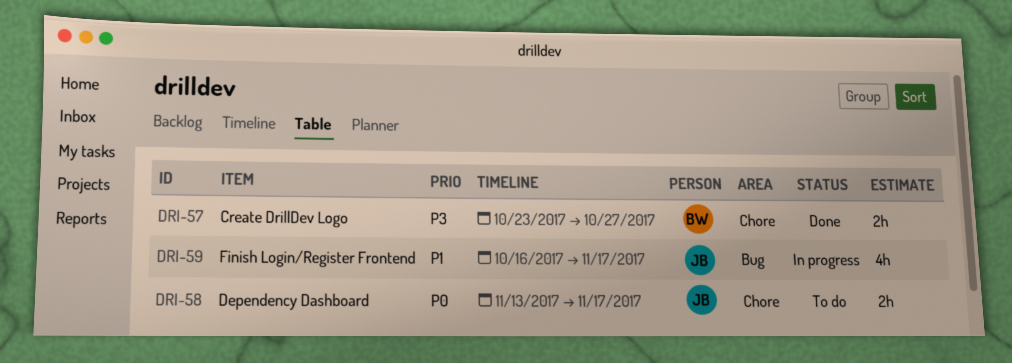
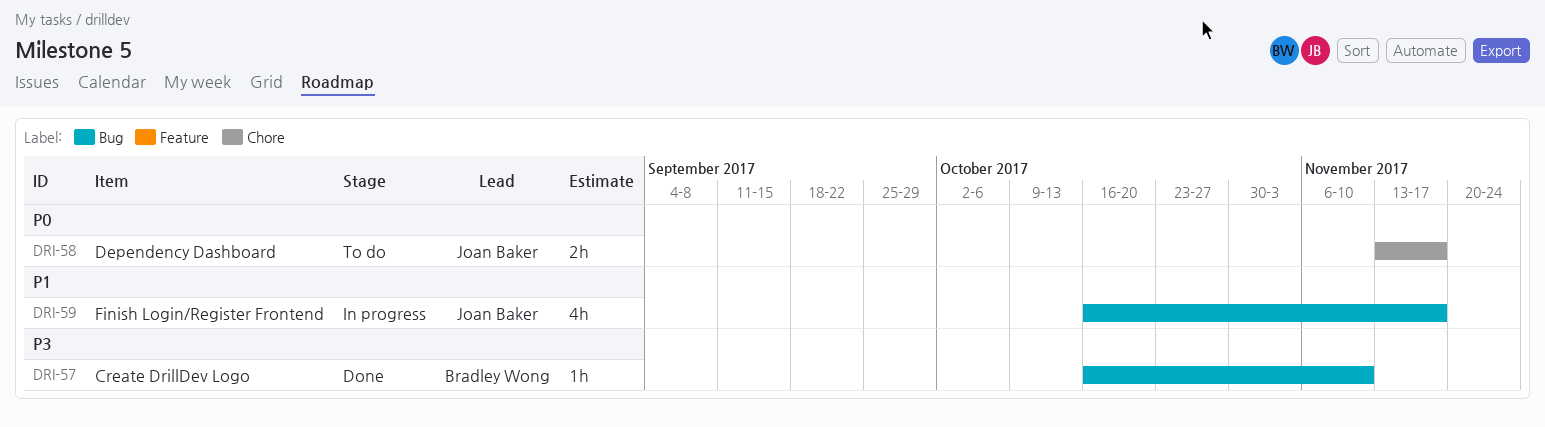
DRI-57, label: Chore -> Bug
DRI-57, estimate: 2h -> 1h
DRI-57, start: Oct 23 -> Oct 16
DRI-57, due: Oct 27 -> Nov 10

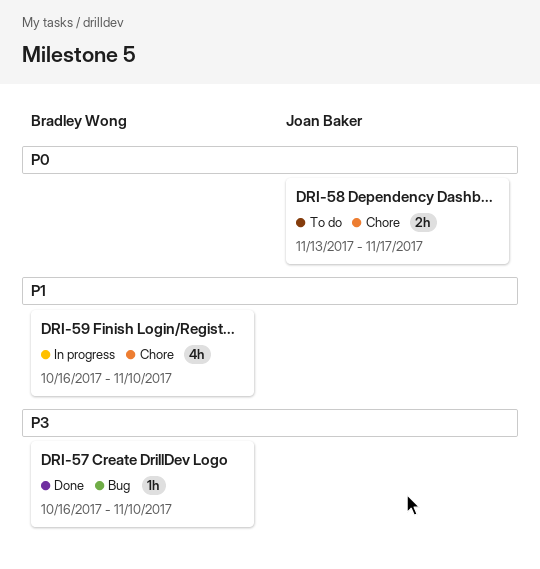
DRI-59, owner: Joan Baker -> Bradley Wong
DRI-59, label: Bug -> Chore
DRI-59, due: Nov 17 -> Nov 10

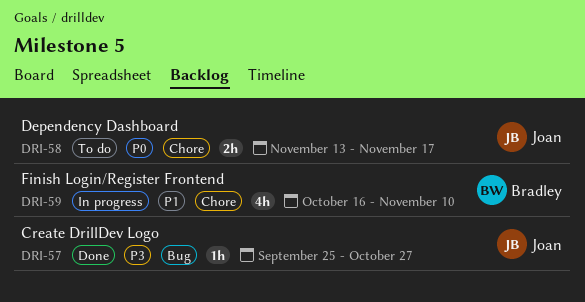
DRI-57, owner: Bradley Wong -> Joan Baker
DRI-57, start: Oct 16 -> Sep 25
DRI-57, due: Nov 10 -> Oct 27

